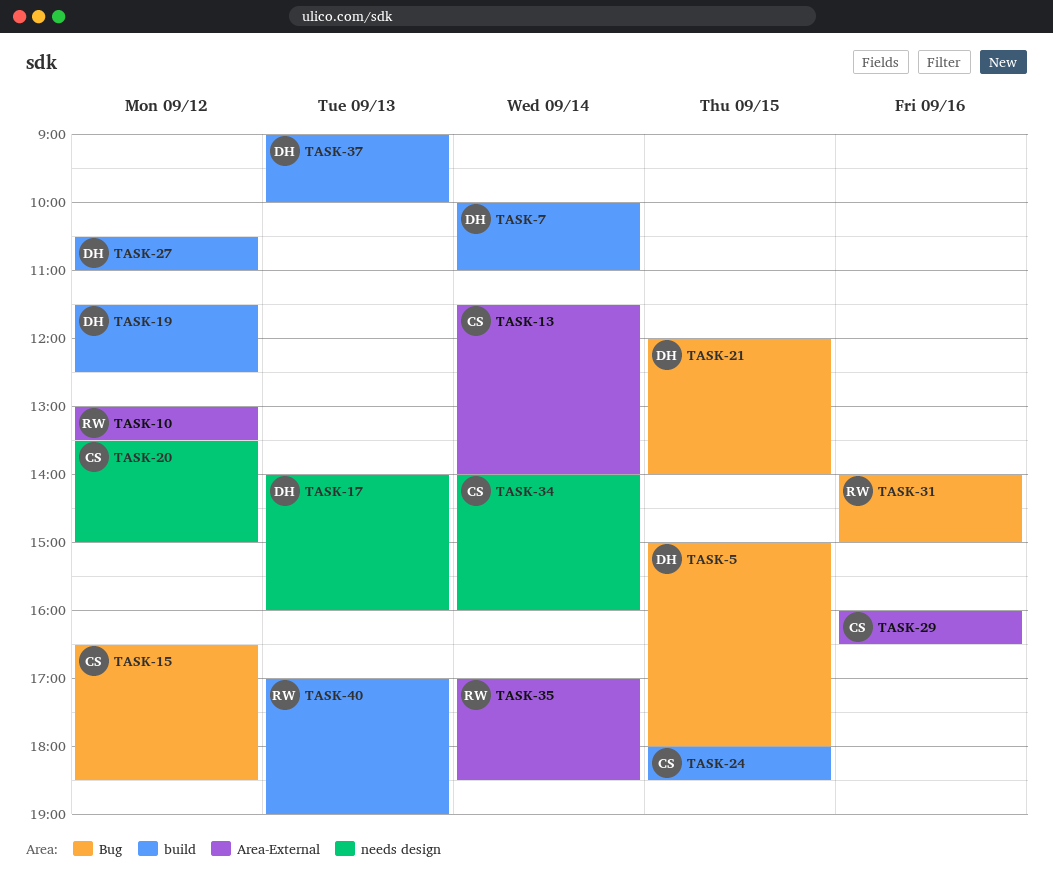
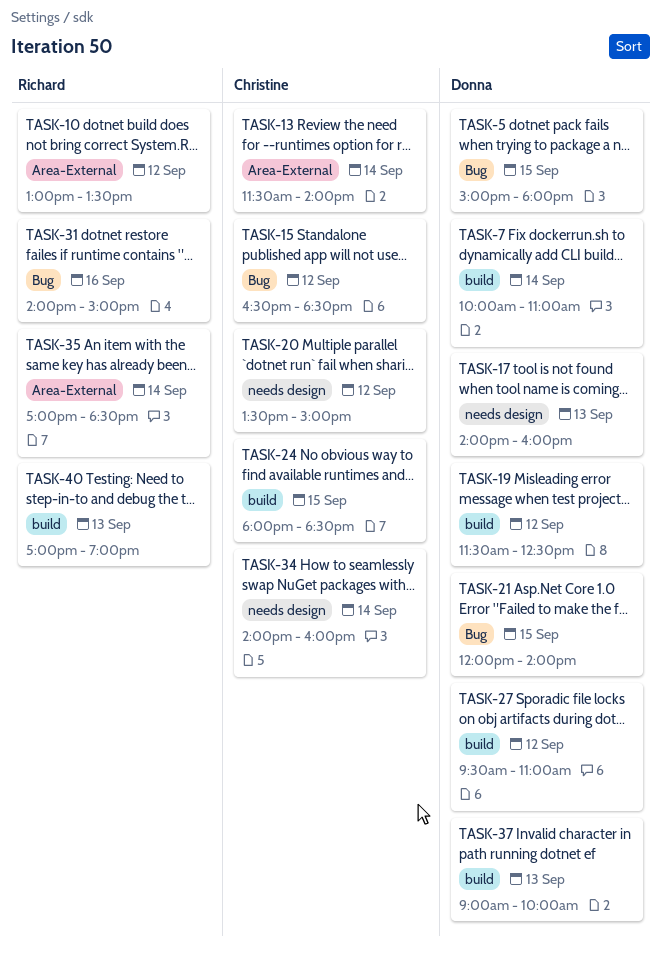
TASK-27, begins: 10:30 -> 09:30
TASK-29: present -> none

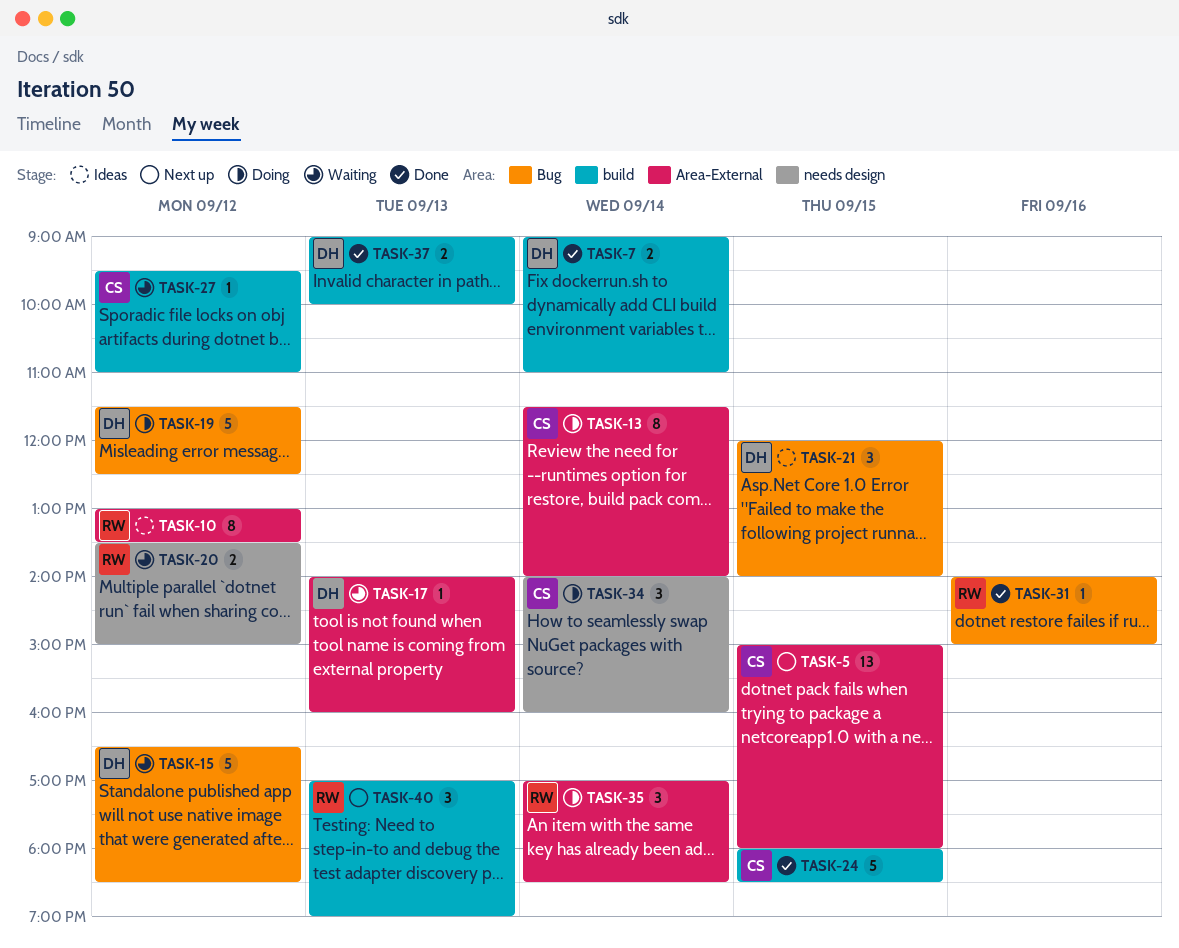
TASK-5, owner: Donna -> Christine
TASK-5, label: Bug -> Area-External
TASK-7, begins: 10:00 -> 09:00
TASK-15, owner: Christine -> Donna
TASK-17, label: needs design -> Area-External
TASK-19, label: build -> Bug
TASK-20, owner: Christine -> Richard
TASK-27, owner: Donna -> Christine

